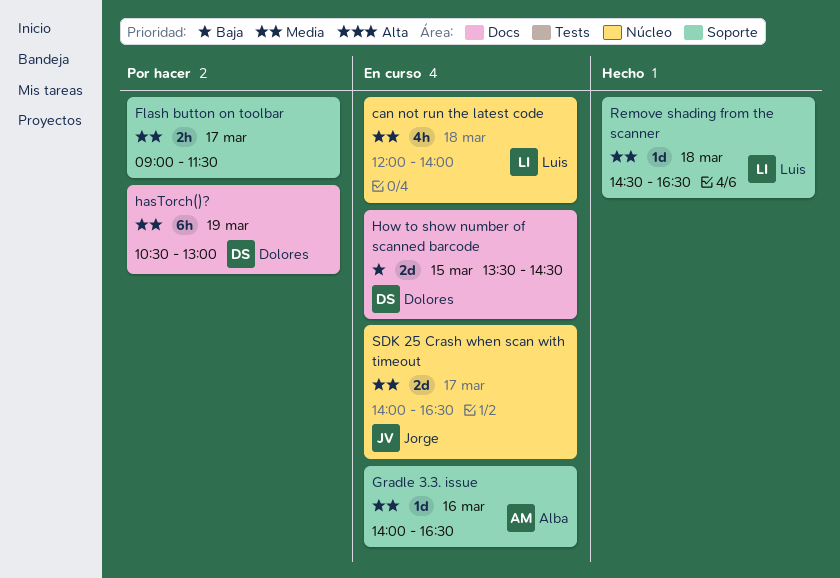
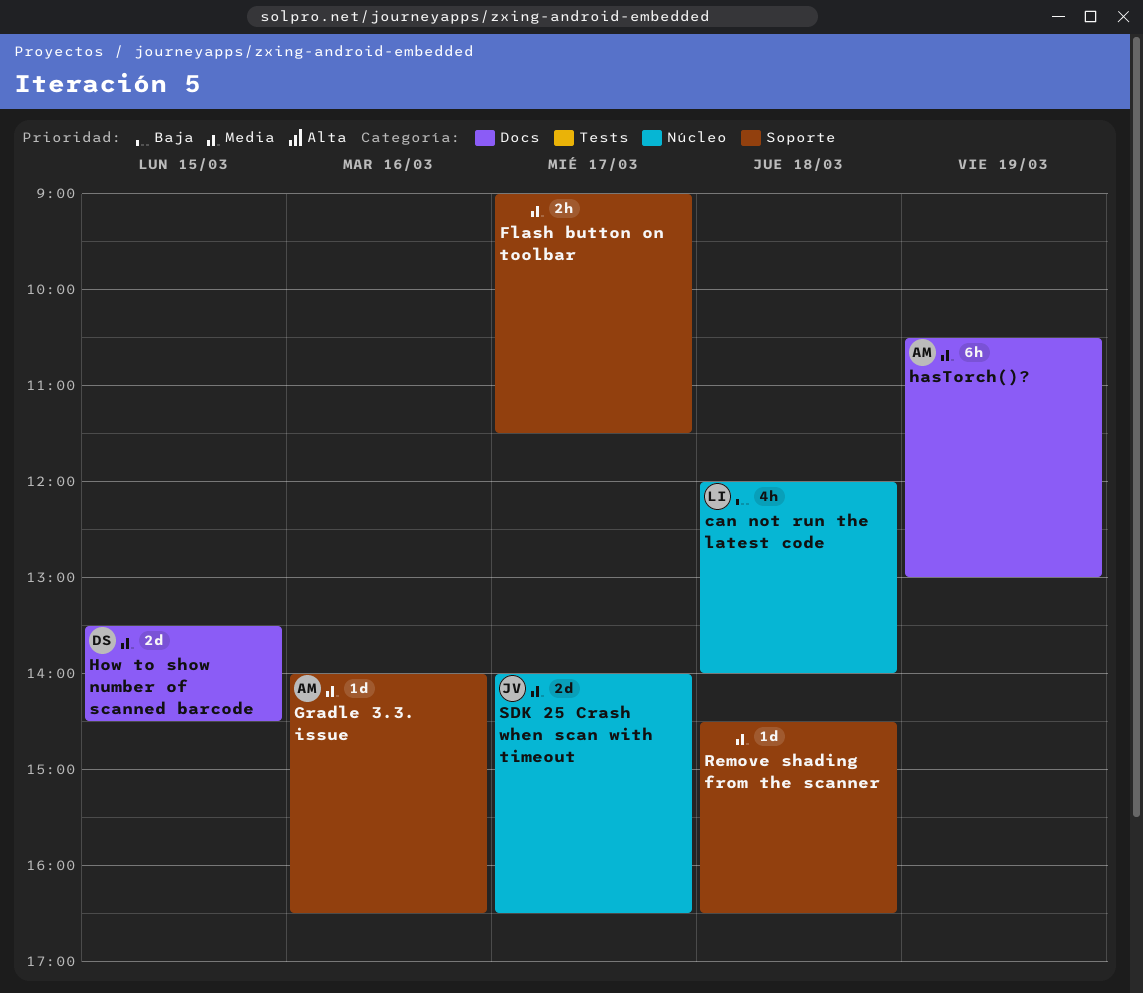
can not run the latest code, priority: Media -> Baja
hasTorch()?, owner: Dolores -> Alba
How to show number of scanned barcode, priority: Baja -> Media
Remove shading from the scanner, owner: Luis -> none

